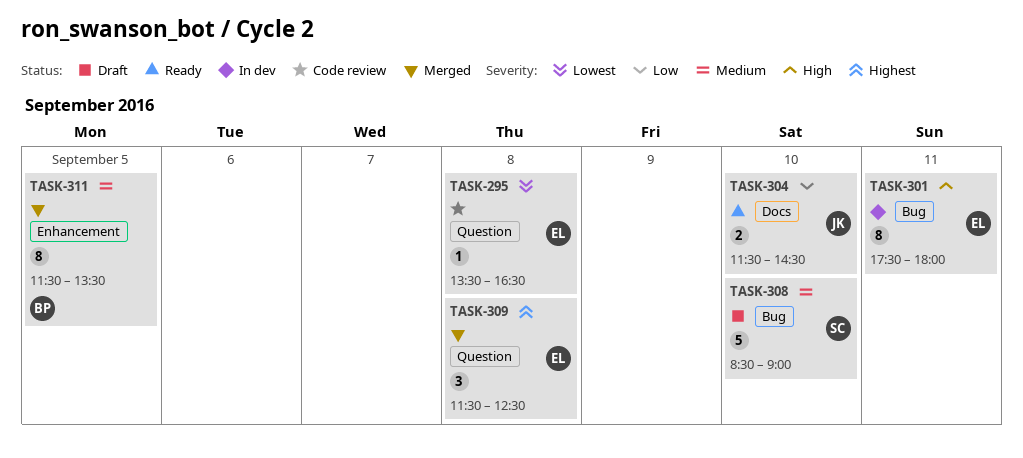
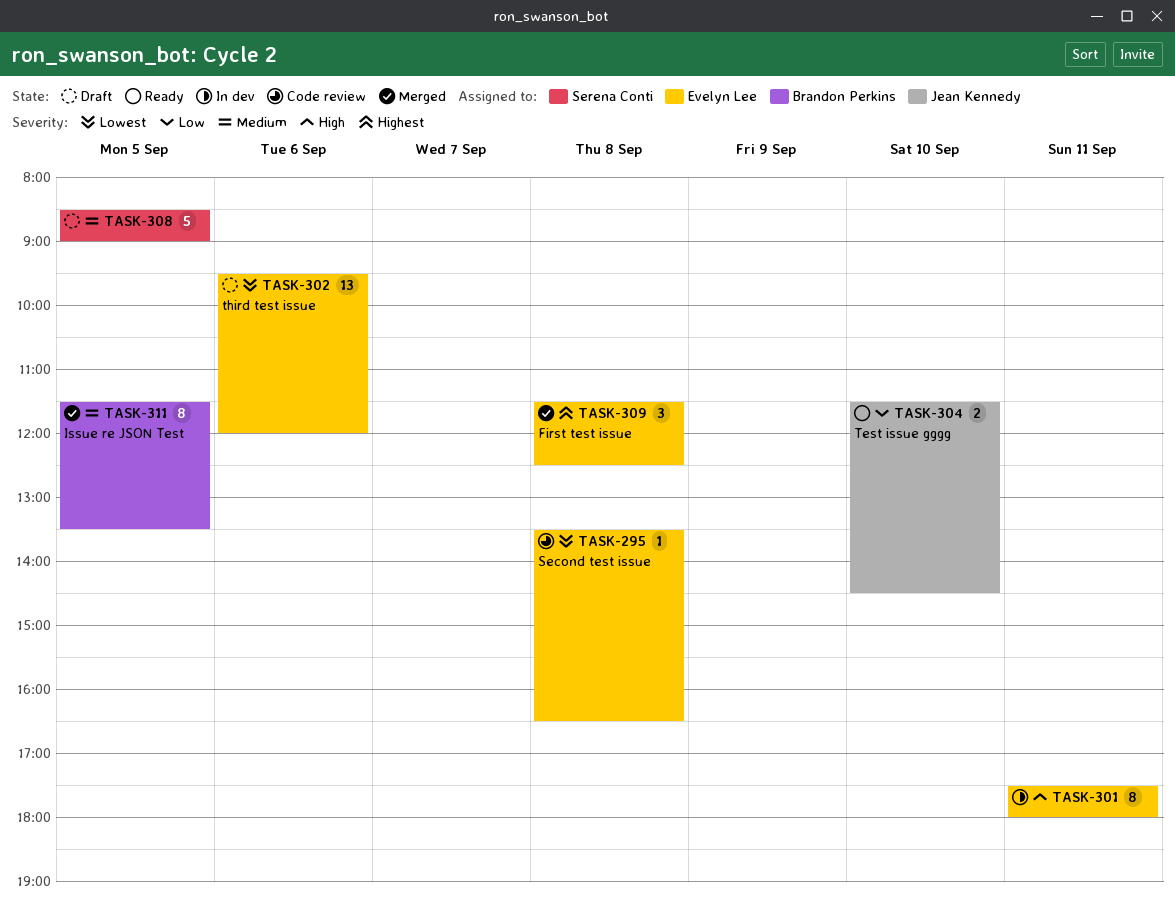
TASK-302: none -> present
TASK-308, day: Sep 10 -> Sep 5

